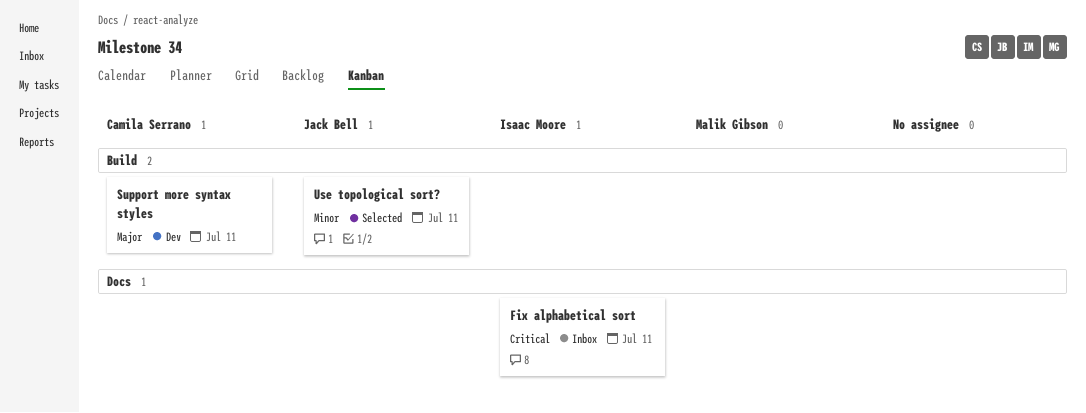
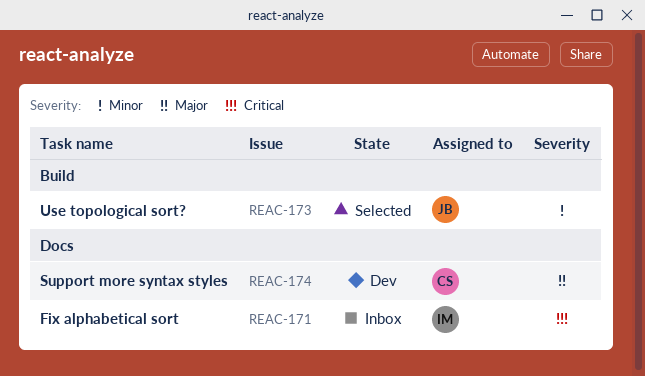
Support more syntax styles, label: Build -> Docs

